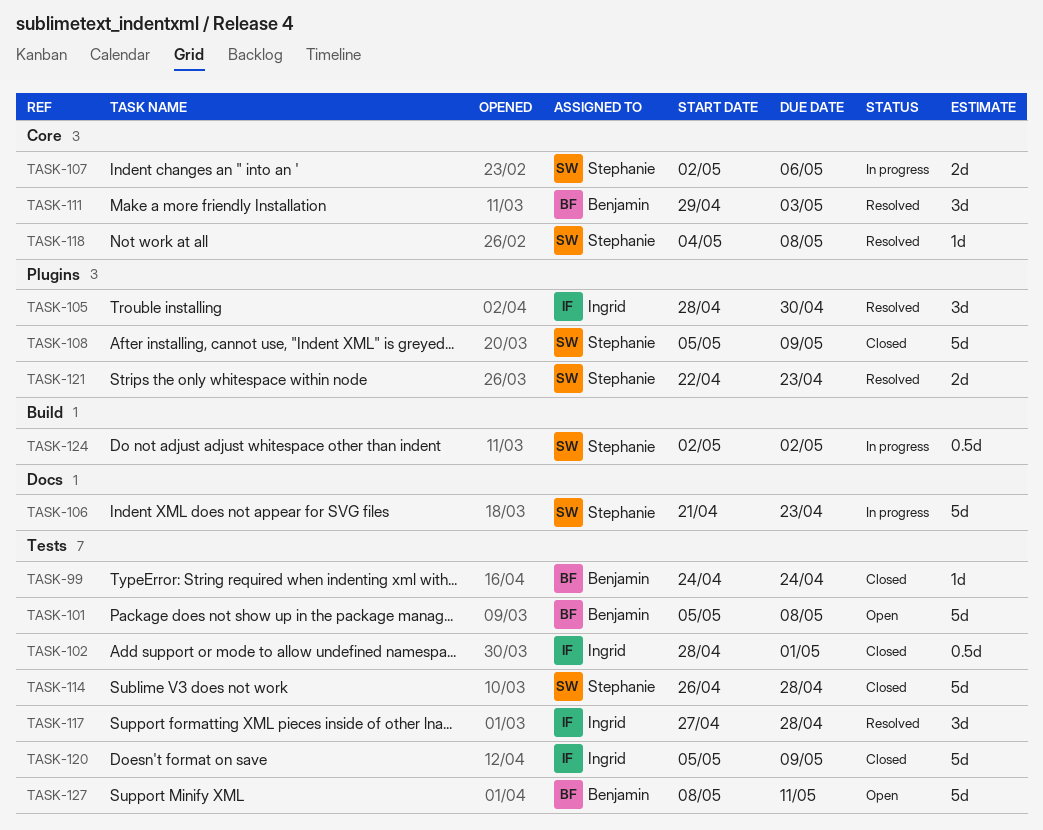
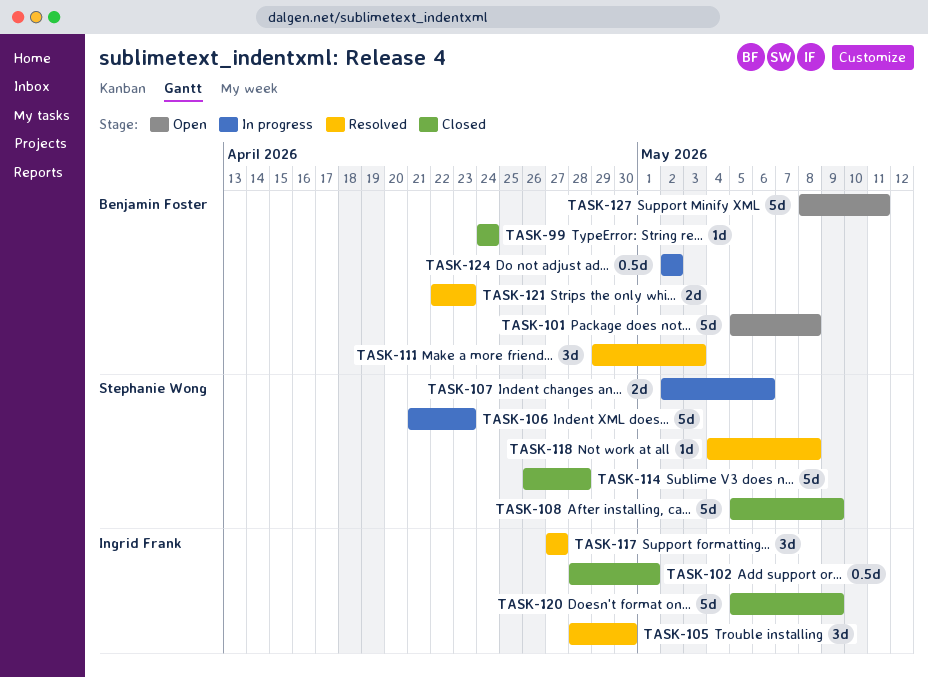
TASK-117, due: Apr 28 -> Apr 27
TASK-121, owner: Stephanie Wong -> Benjamin Foster
TASK-124, owner: Stephanie Wong -> Benjamin Foster

